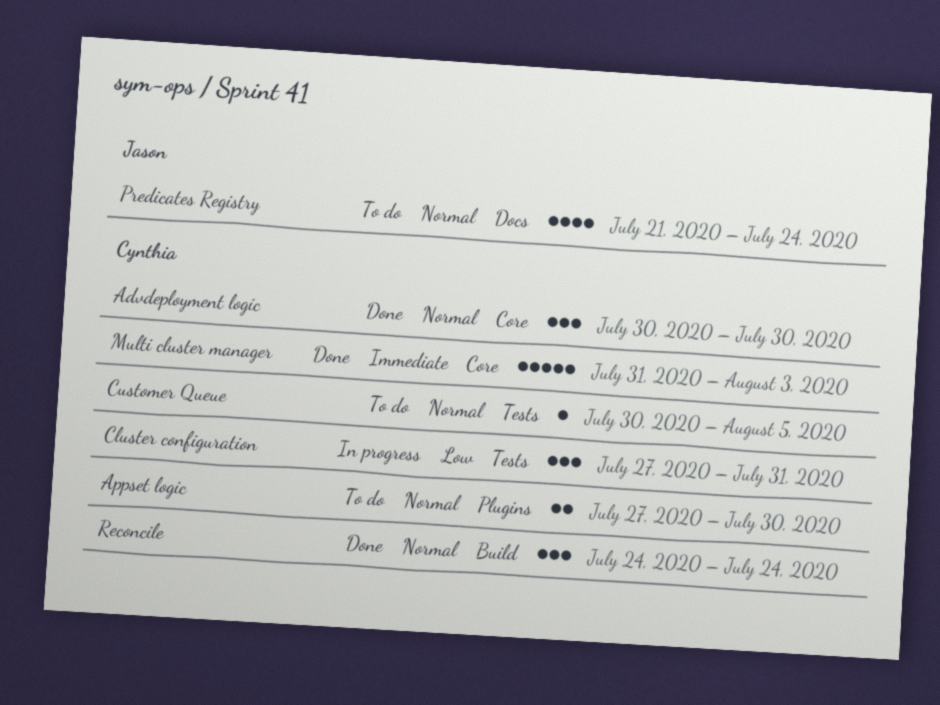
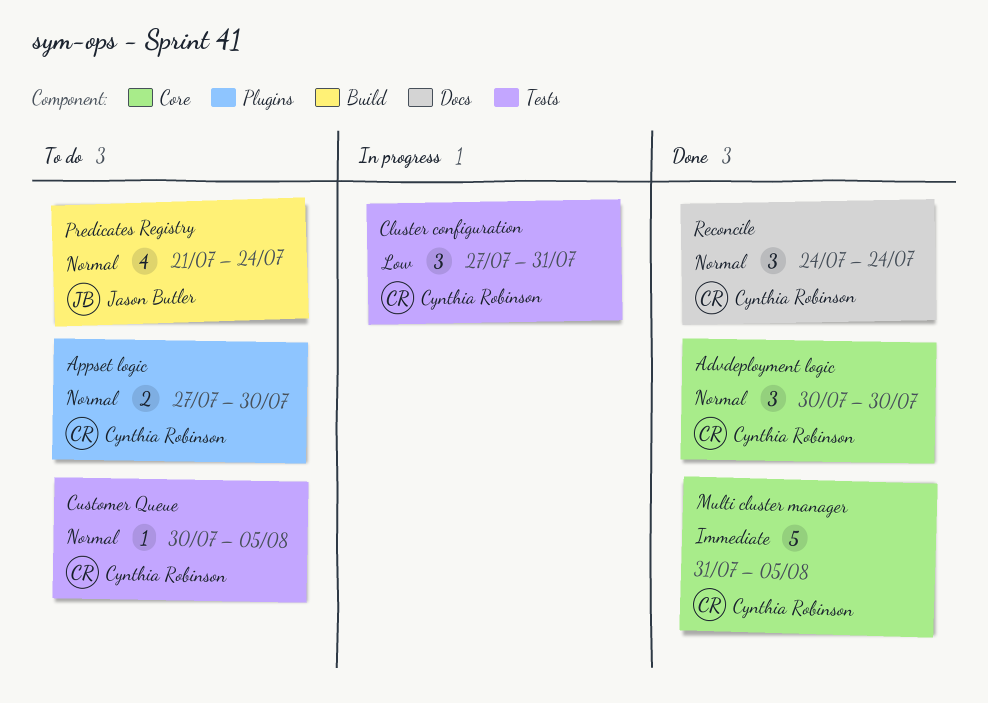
Multi cluster manager, due: Aug 3 -> Aug 5
Predicates Registry, label: Docs -> Build
Reconcile, label: Build -> Docs

